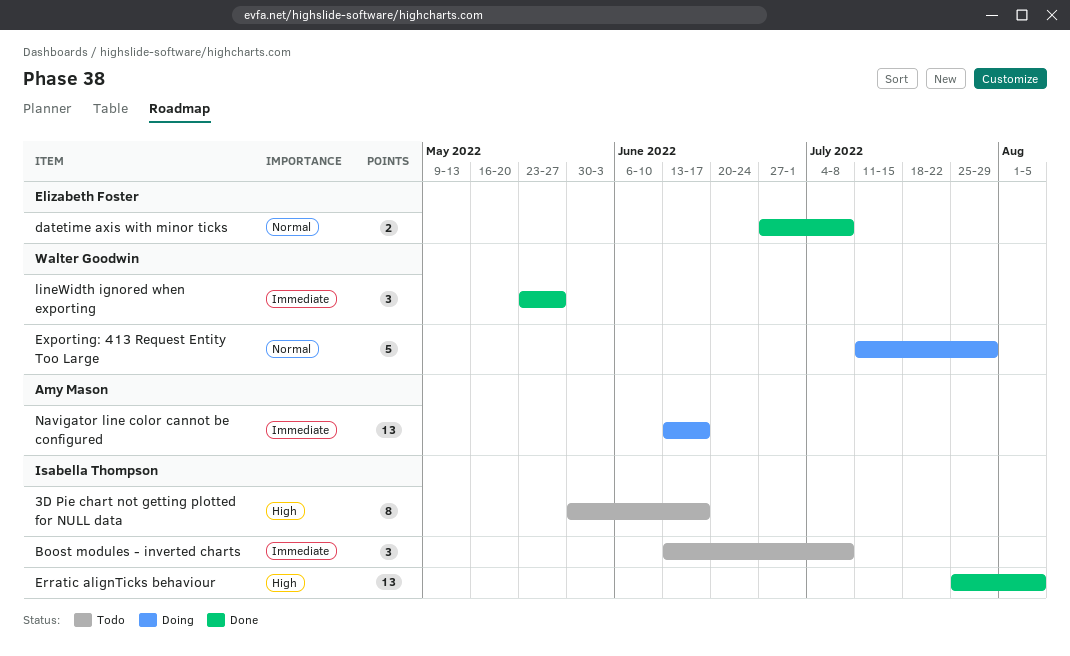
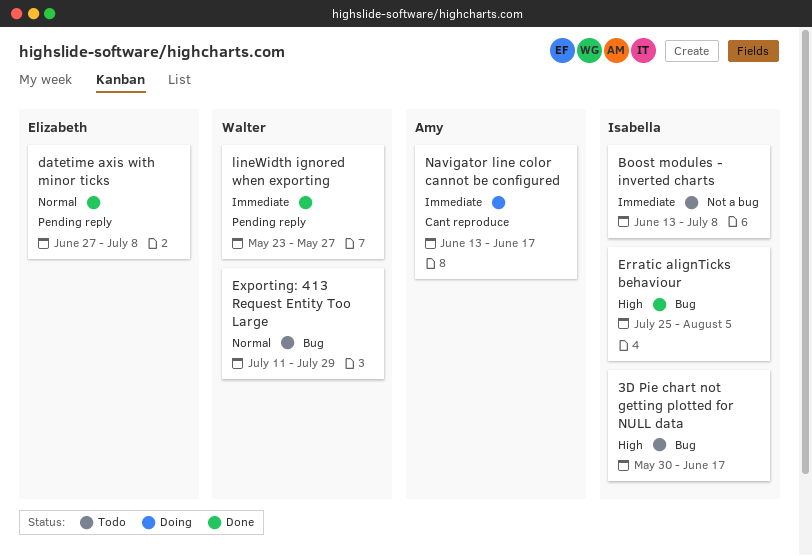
Exporting: 413 Request Entity Too Large, status: Doing -> Todo

